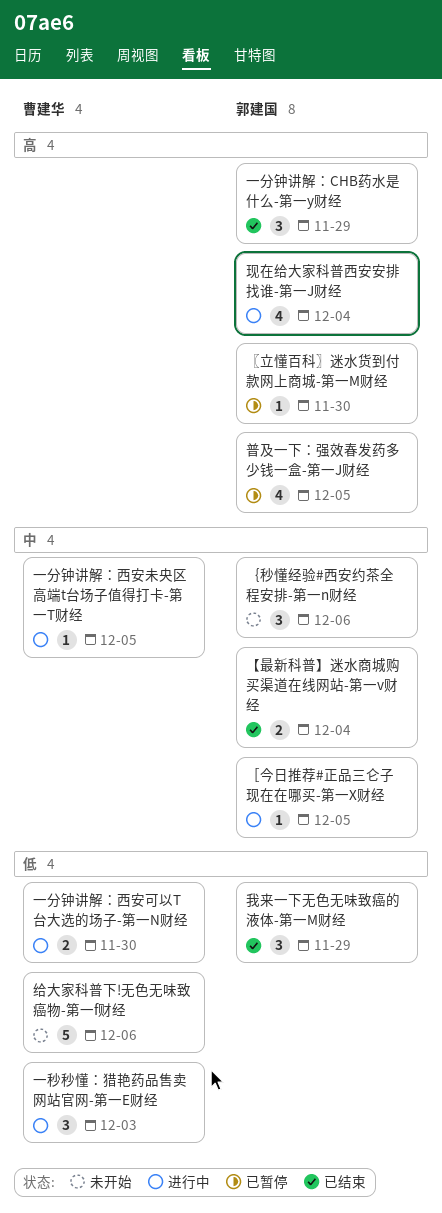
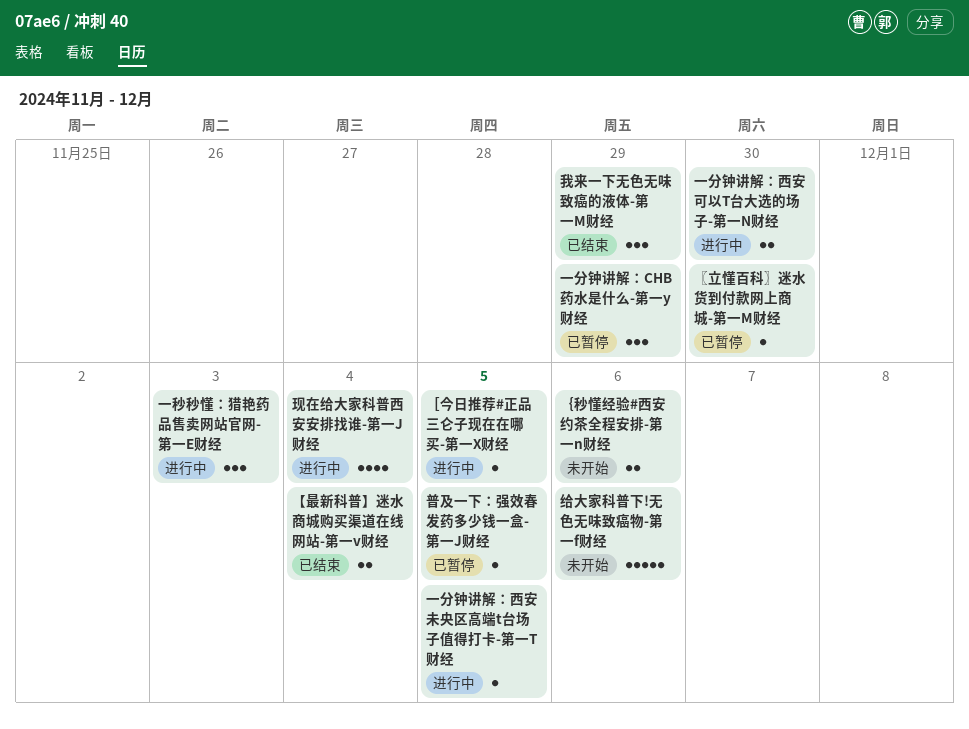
一分钟讲解：CHB药水是什么-第一y财经, status: 已结束 -> 已暂停
普及一下：强效春发药多少钱一盒-第一J财经, estimate: 4 -> 1
｛秒懂经验#西安约茶全程安排-第一n财经, estimate: 3 -> 2

